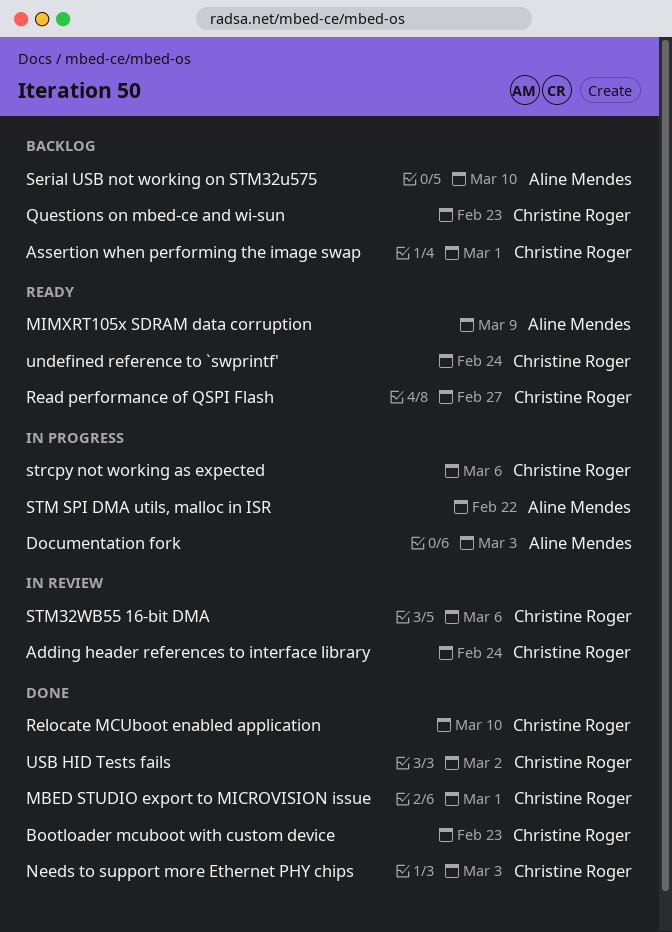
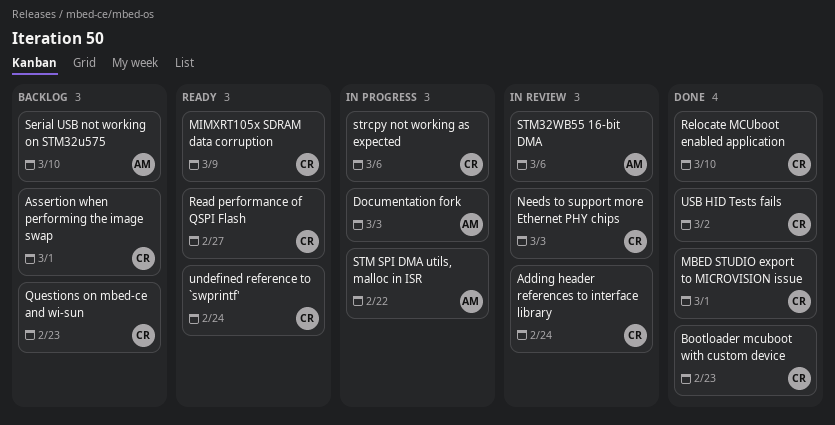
MIMXRT105x SDRAM data corruption, owner: Aline Mendes -> Christine Roger
Needs to support more Ethernet PHY chips, status: Done -> In review
STM32WB55 16-bit DMA, owner: Christine Roger -> Aline Mendes

